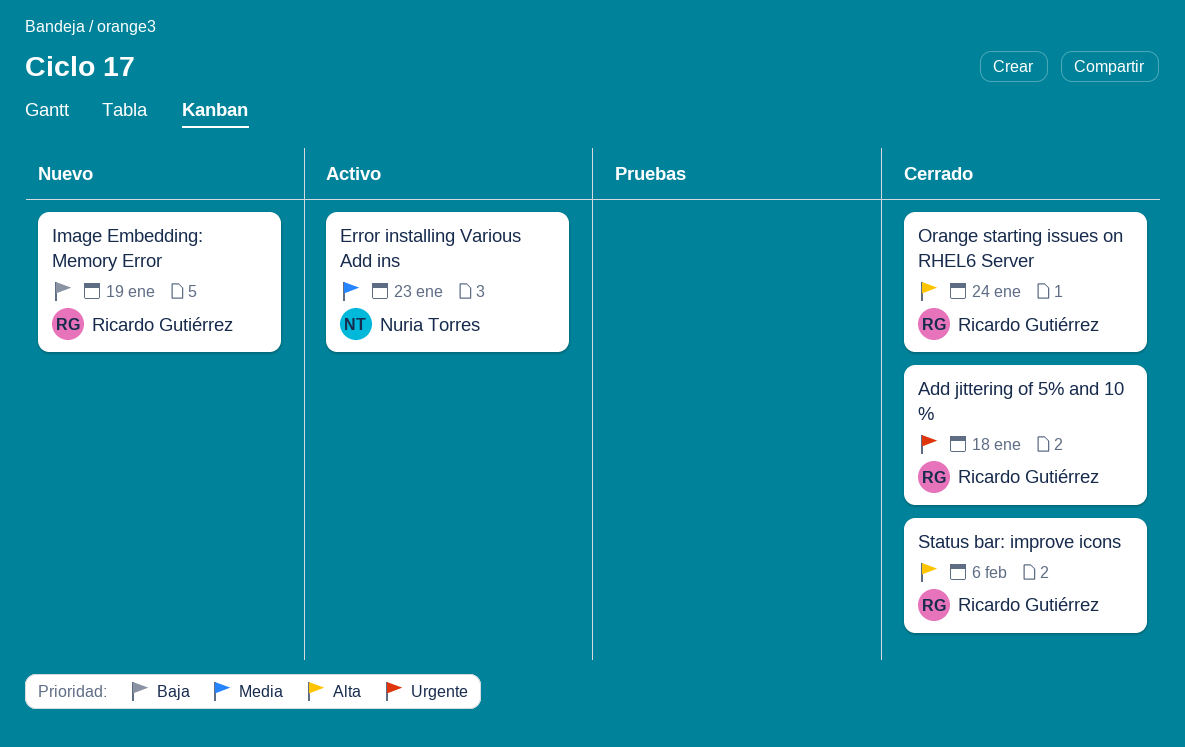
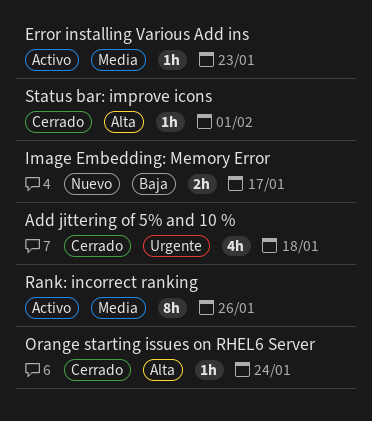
Image Embedding: Memory Error, due: Jan 19 -> Jan 17
Rank: incorrect ranking: none -> present
Status bar: improve icons, due: Feb 6 -> Feb 1

